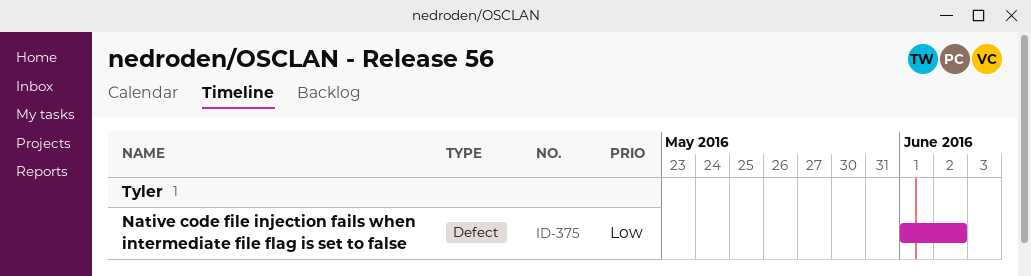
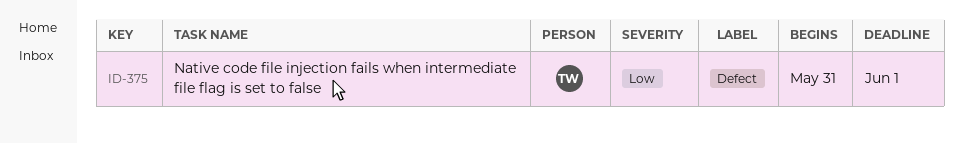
ID-375, start: Jun 1 -> May 31
ID-375, due: Jun 2 -> Jun 1

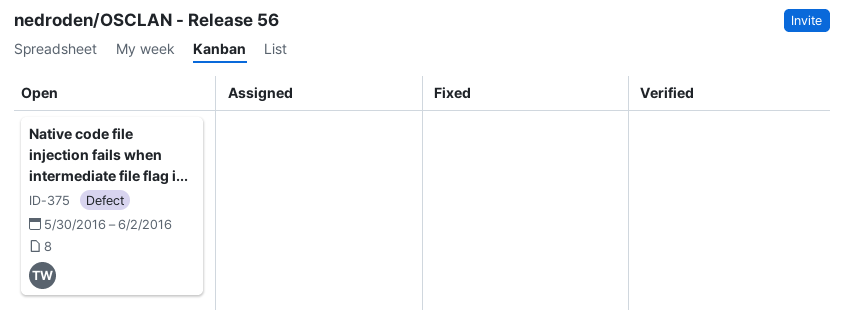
ID-375, start: May 31 -> May 30
ID-375, due: Jun 1 -> Jun 2

